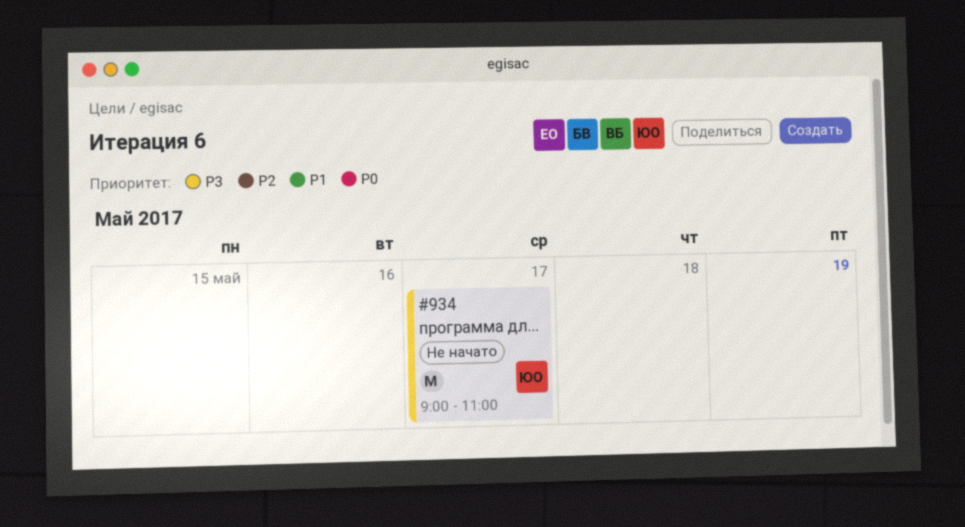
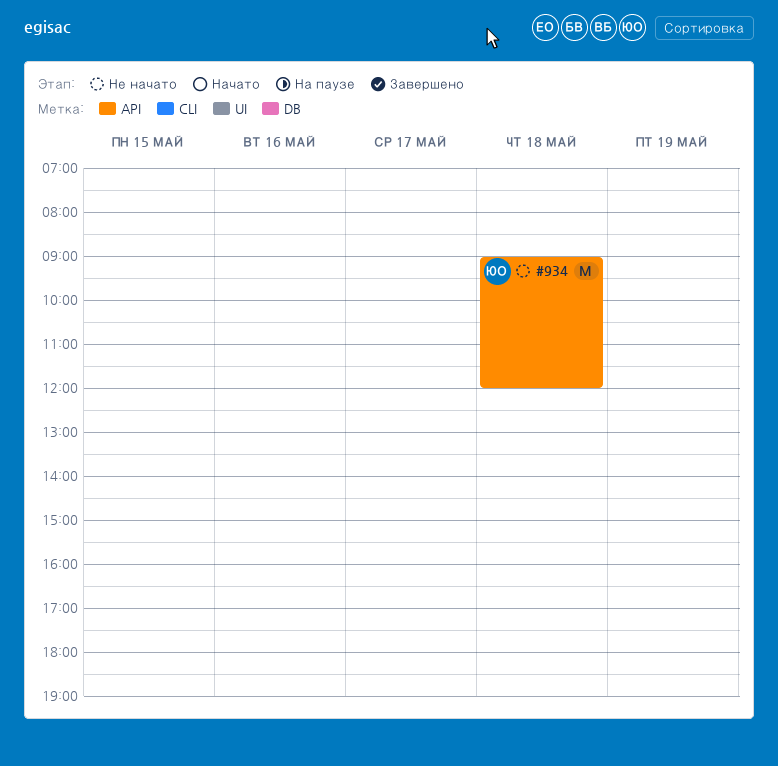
#934, day: May 17 -> May 18
#934, ends: 11:00 -> 12:00

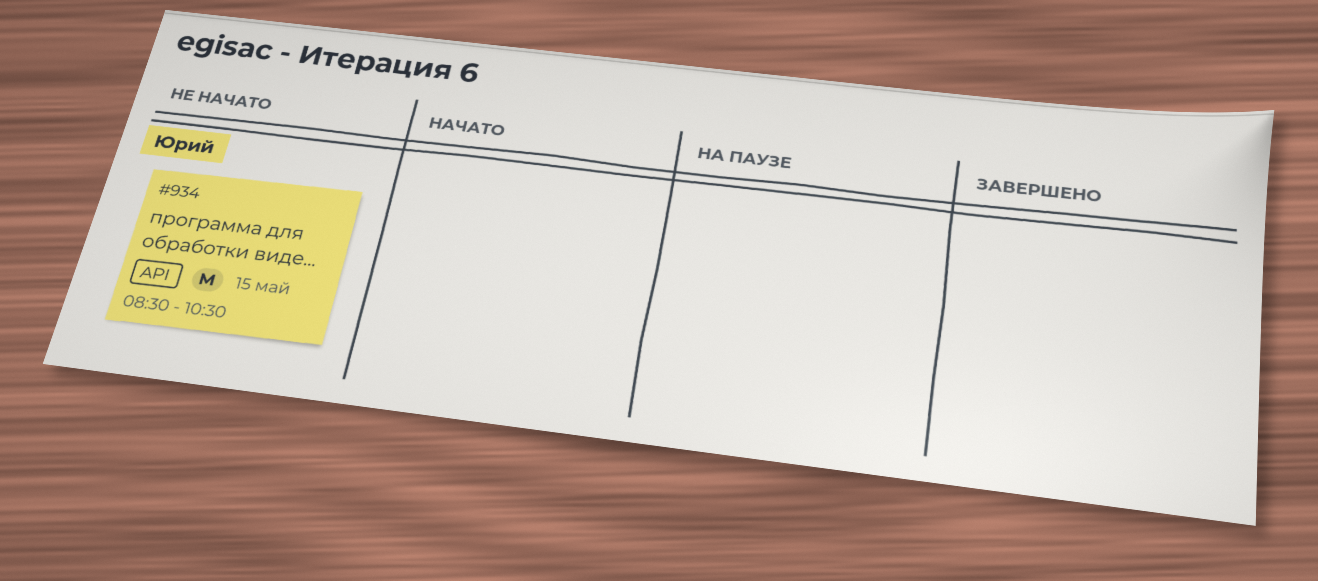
#934, day: May 18 -> May 15
#934, begins: 09:00 -> 08:30
#934, ends: 12:00 -> 10:30

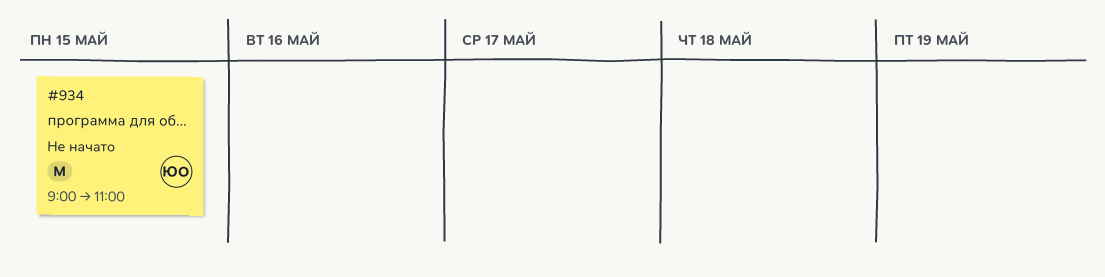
#934, begins: 08:30 -> 09:00
#934, ends: 10:30 -> 11:00

